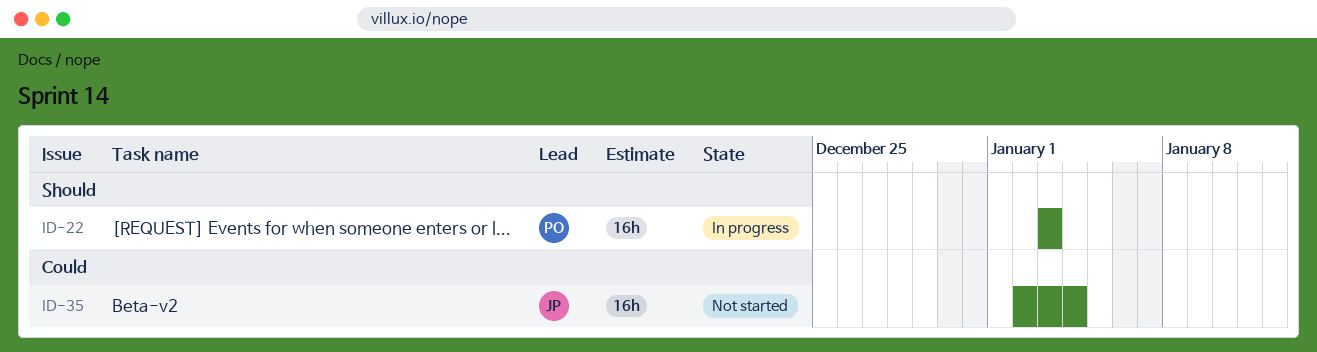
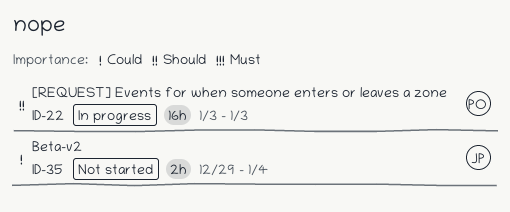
ID-35, estimate: 16h -> 2h
ID-35, start: Jan 2 -> Dec 29

